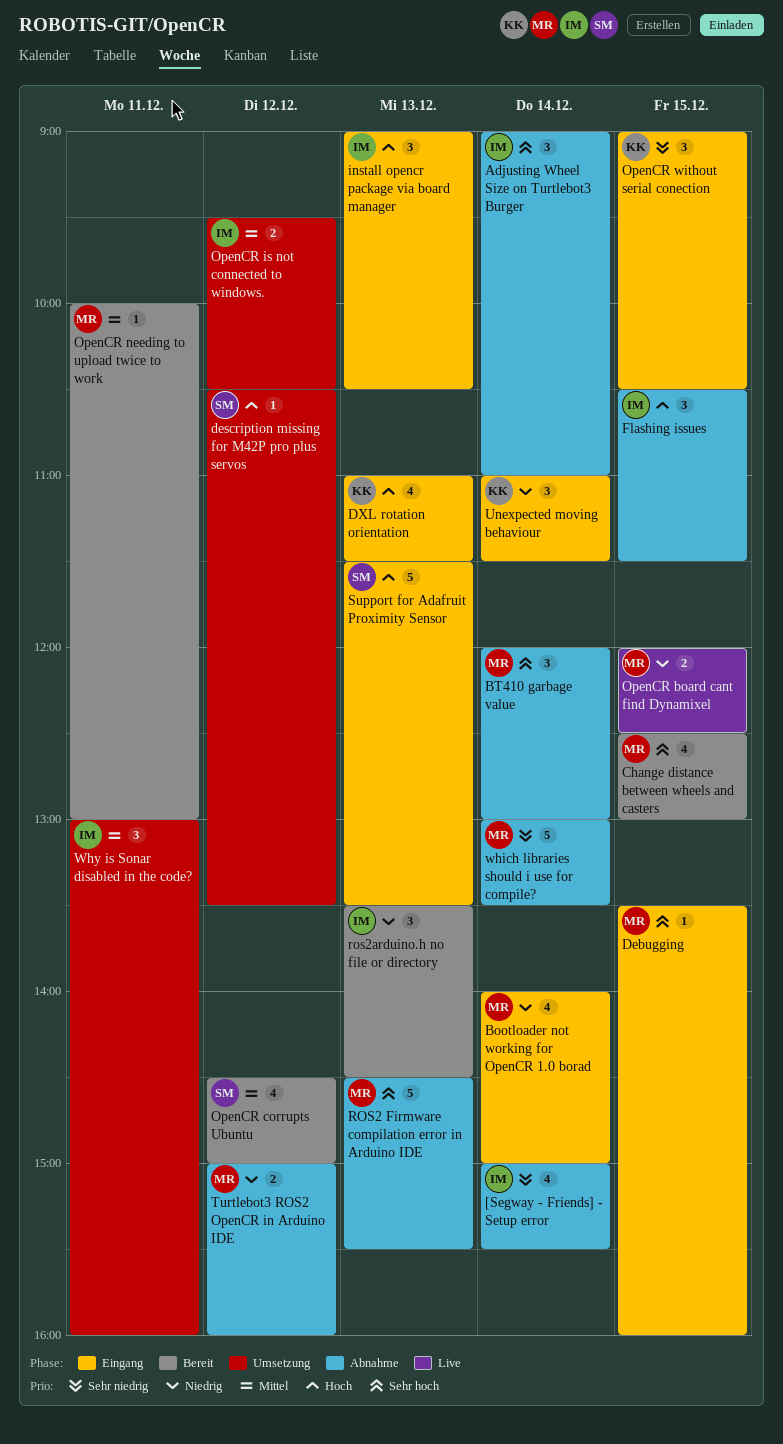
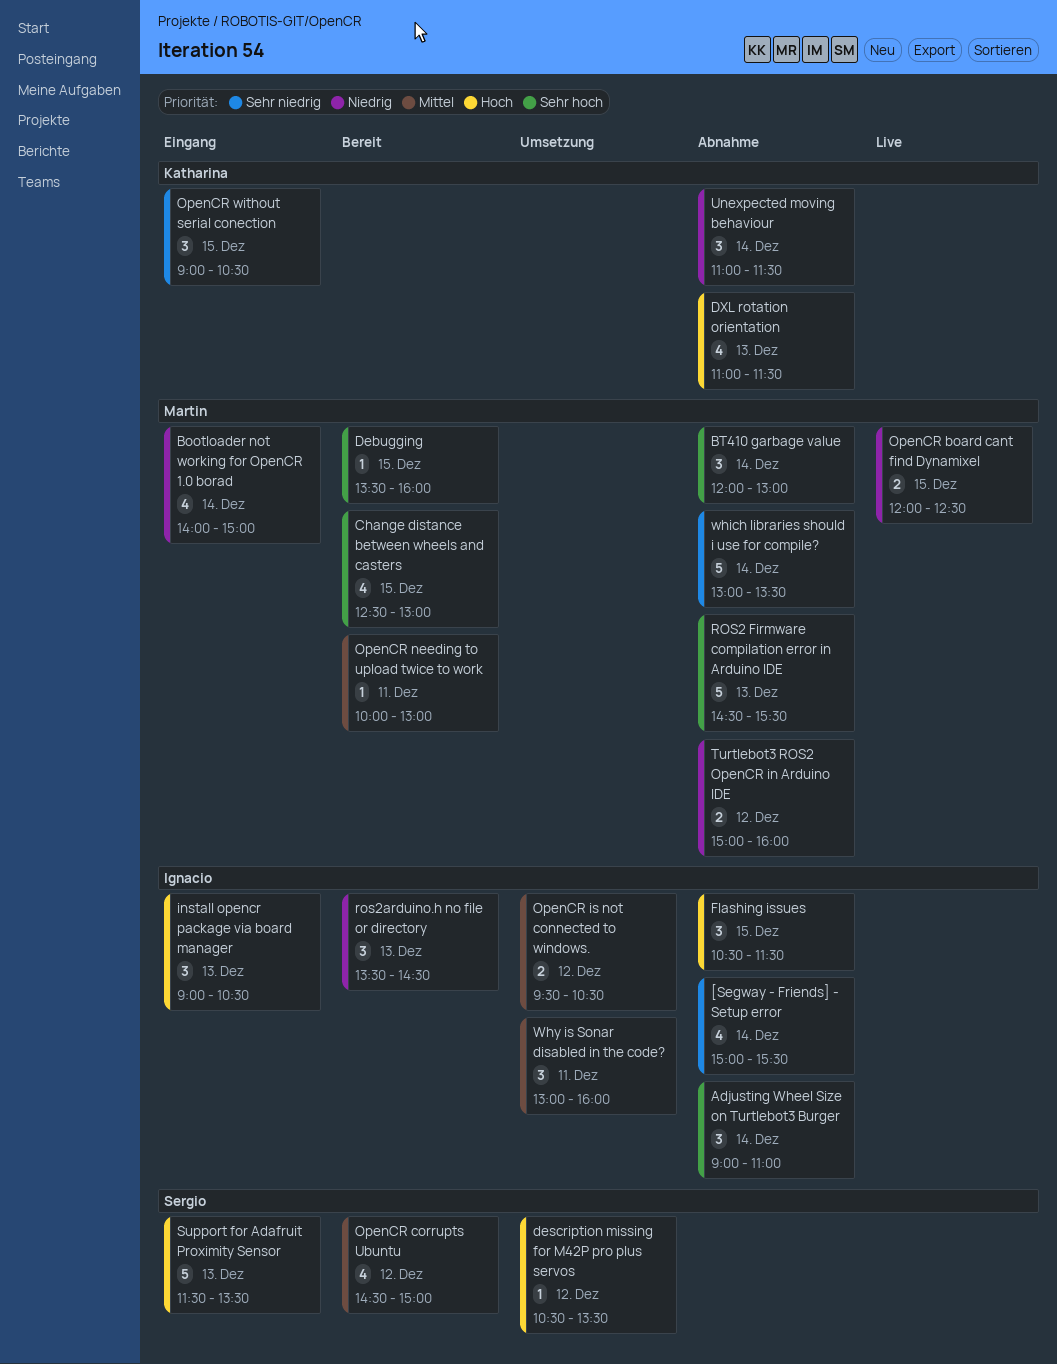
Debugging, status: Eingang -> Bereit
DXL rotation orientation, status: Eingang -> Abnahme
Unexpected moving behaviour, status: Eingang -> Abnahme

